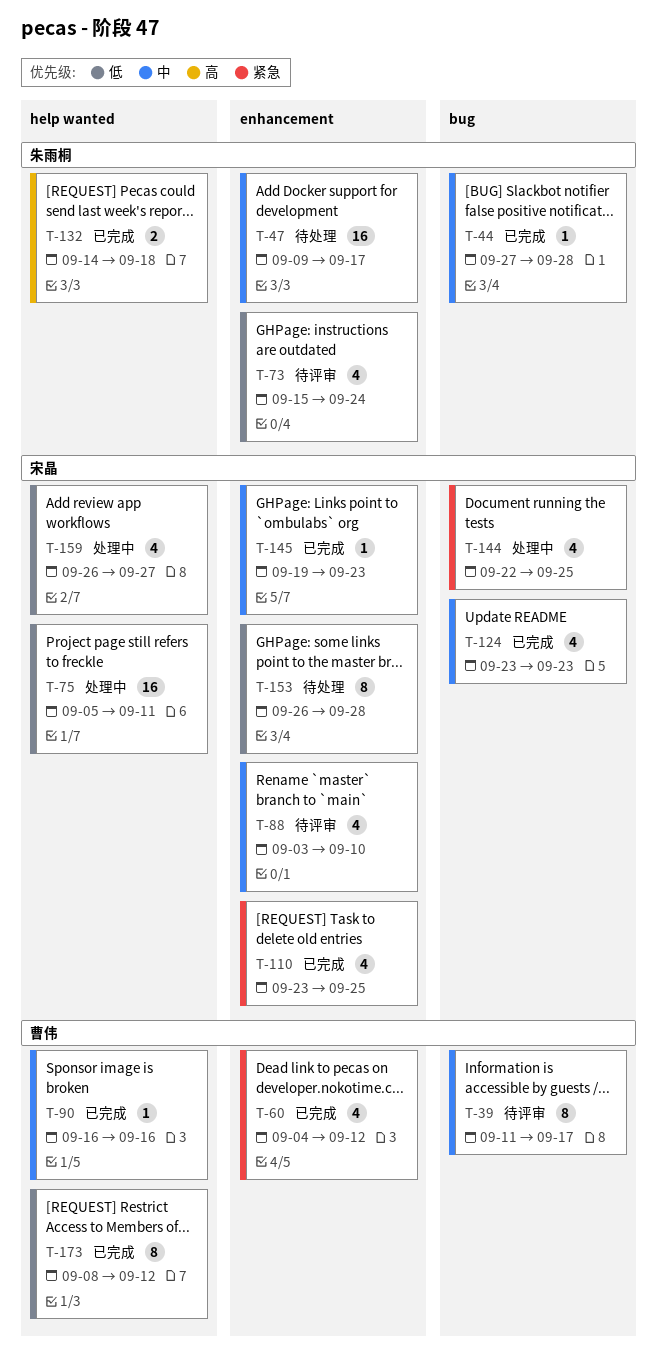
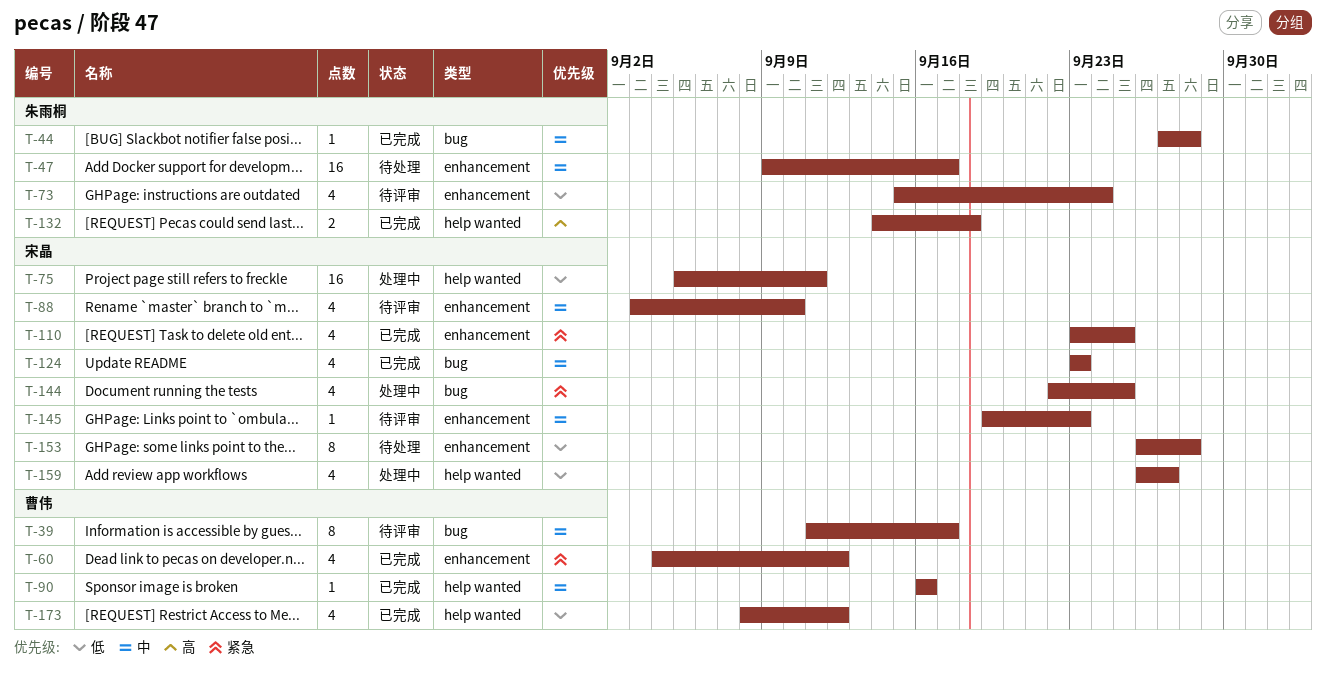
T-145, status: 已完成 -> 待评审
T-173, estimate: 8 -> 4

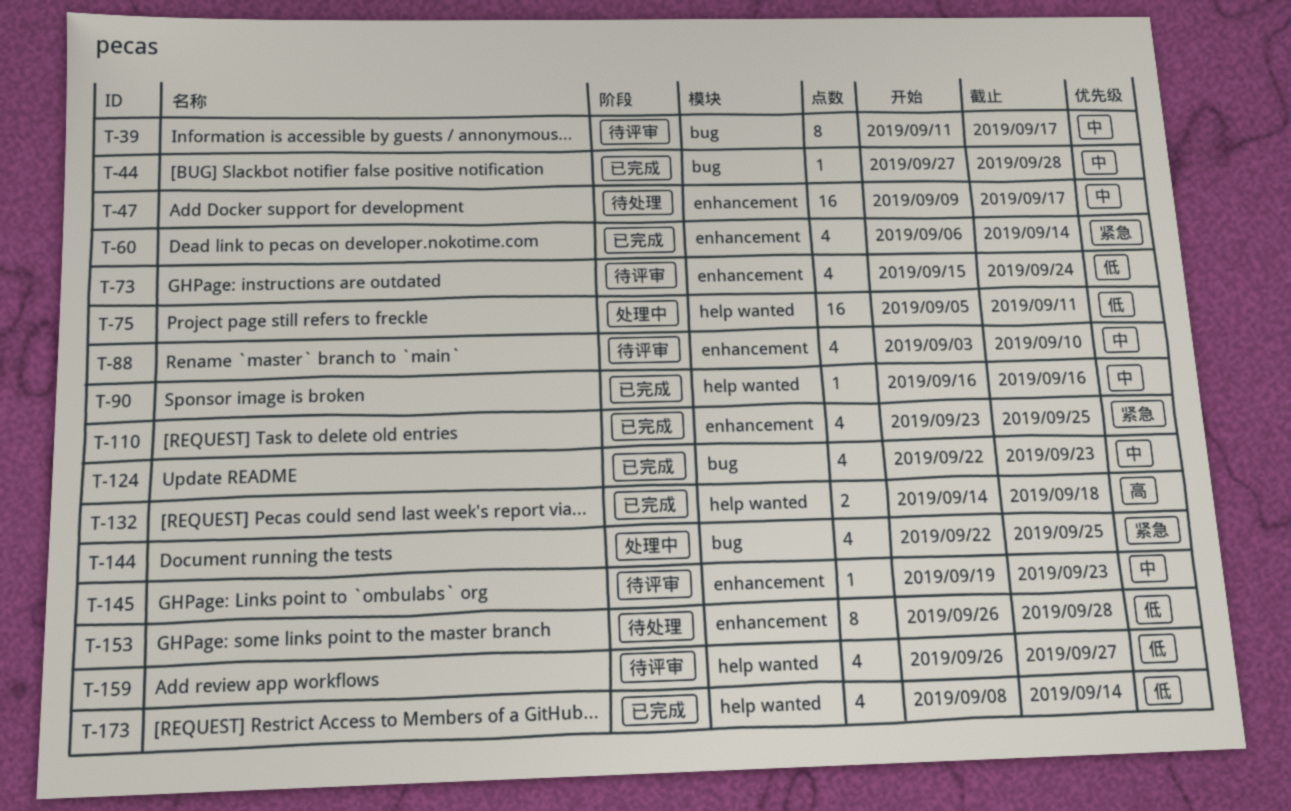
T-60, start: Sep 4 -> Sep 6
T-60, due: Sep 12 -> Sep 14
T-124, start: Sep 23 -> Sep 22
T-159, status: 处理中 -> 待评审
T-173, due: Sep 12 -> Sep 14

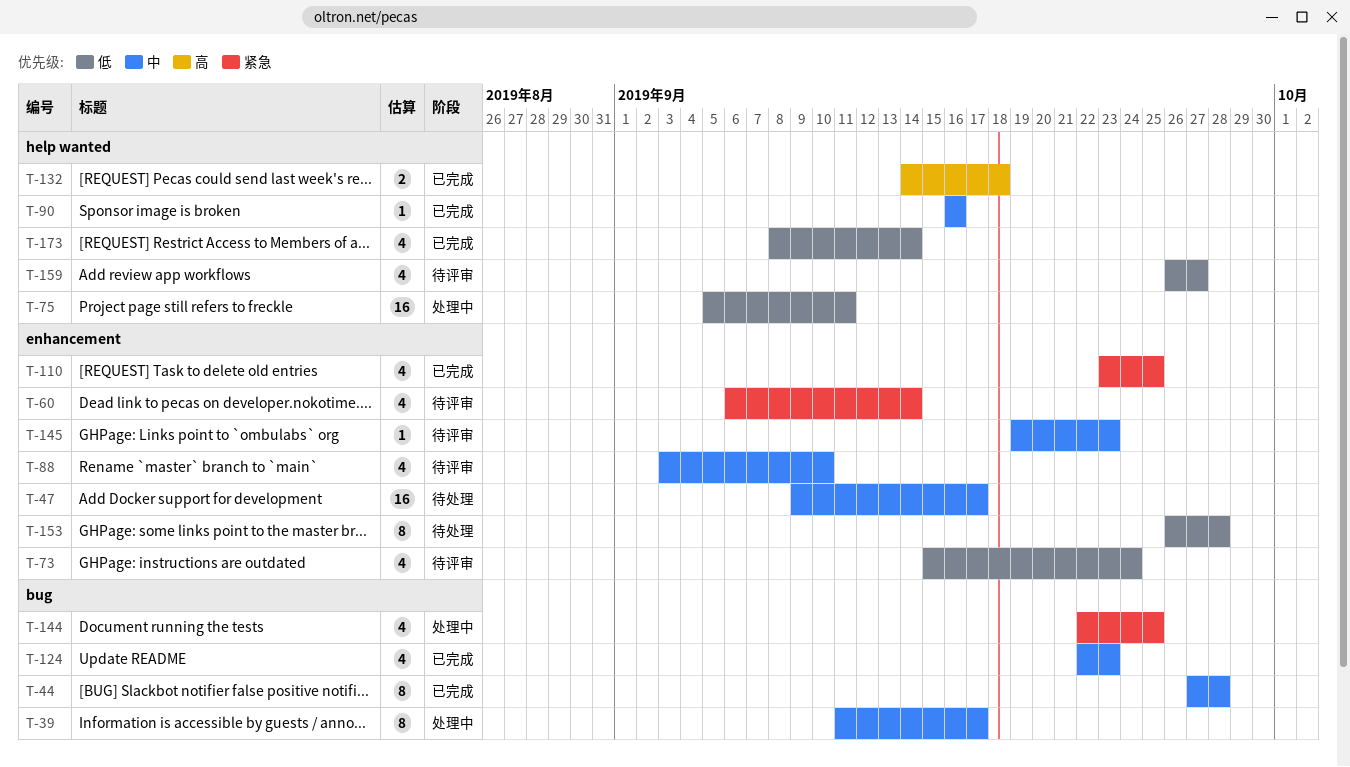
T-39, status: 待评审 -> 处理中
T-44, estimate: 1 -> 8
T-60, status: 已完成 -> 待评审

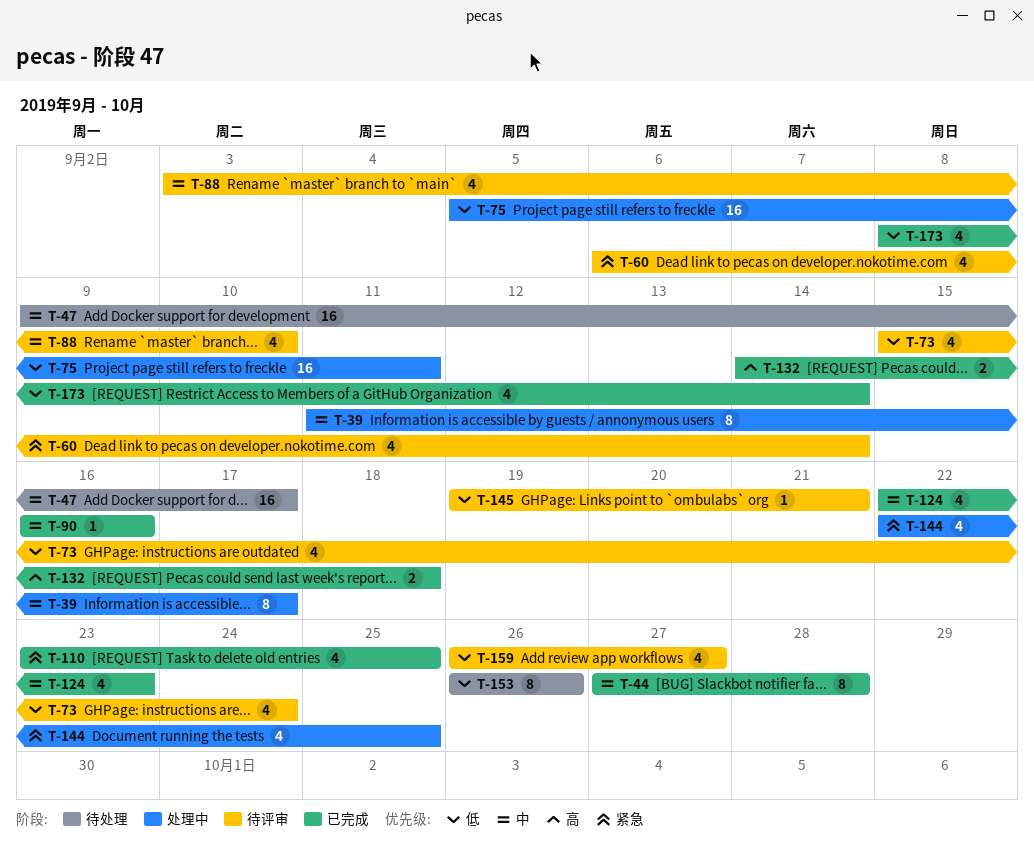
T-145, priority: 中 -> 低
T-145, due: Sep 23 -> Sep 21
T-153, due: Sep 28 -> Sep 26

